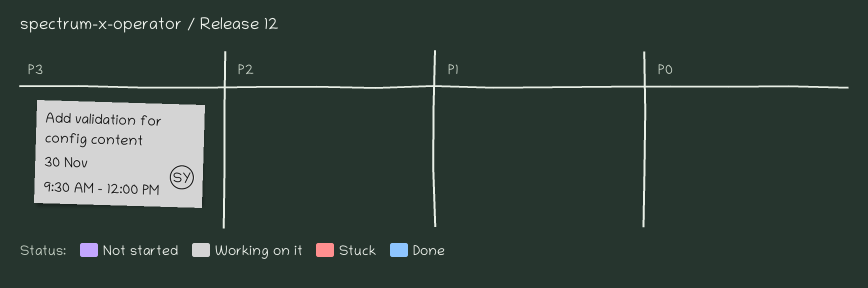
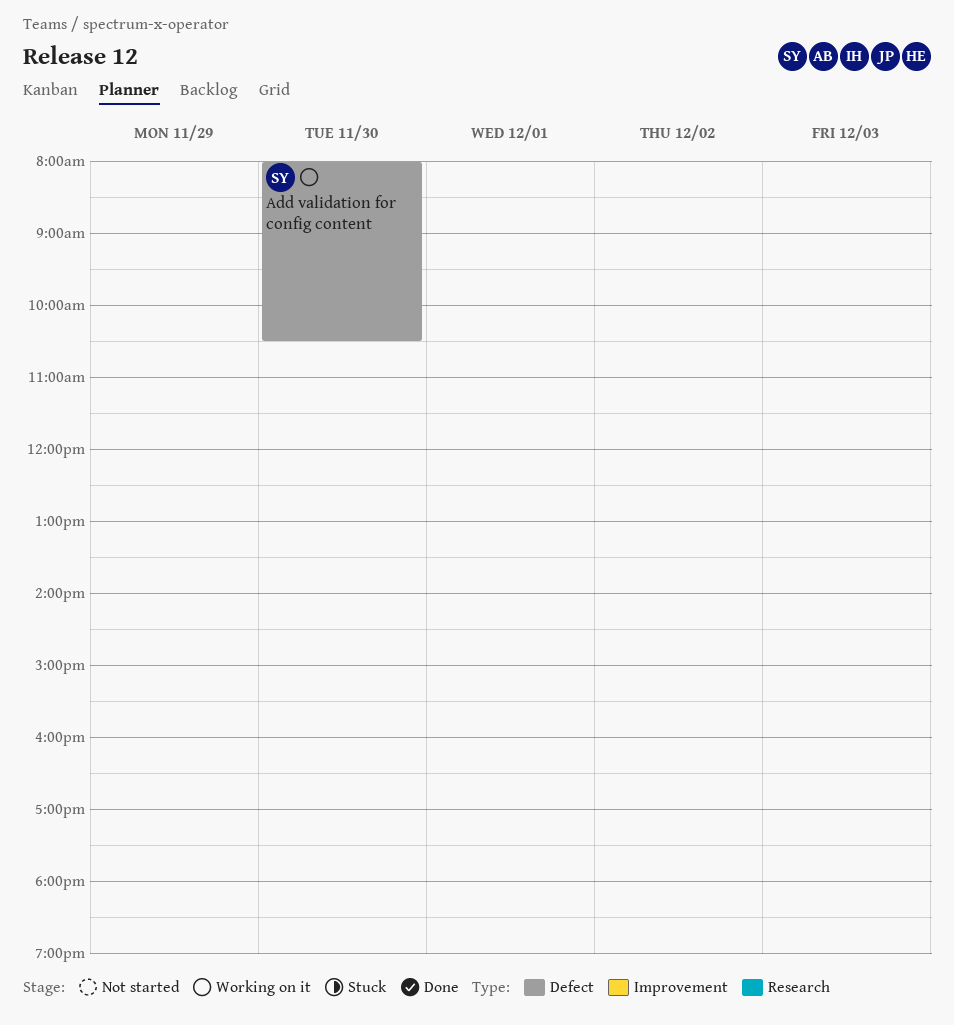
Add validation for config content, begins: 09:30 -> 08:00
Add validation for config content, ends: 12:00 -> 10:30

